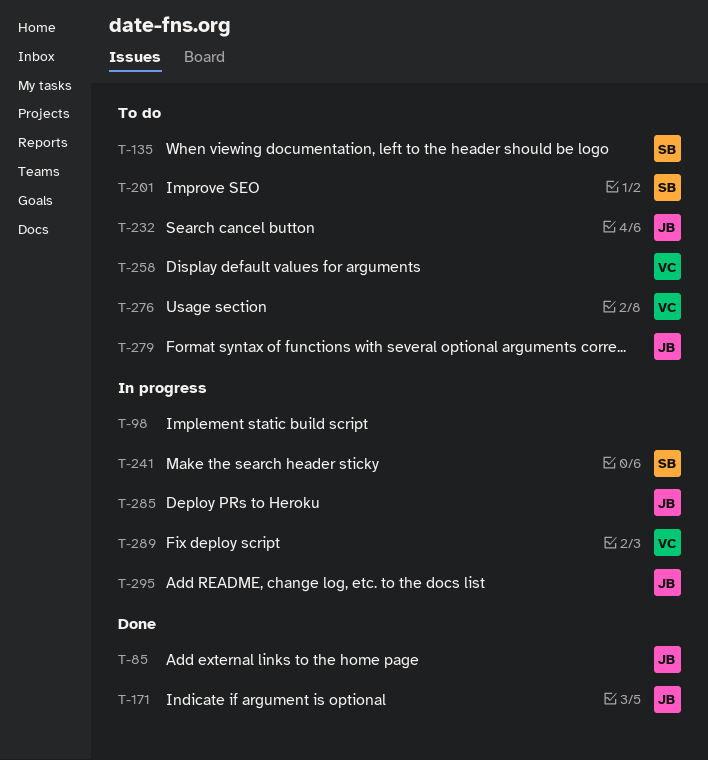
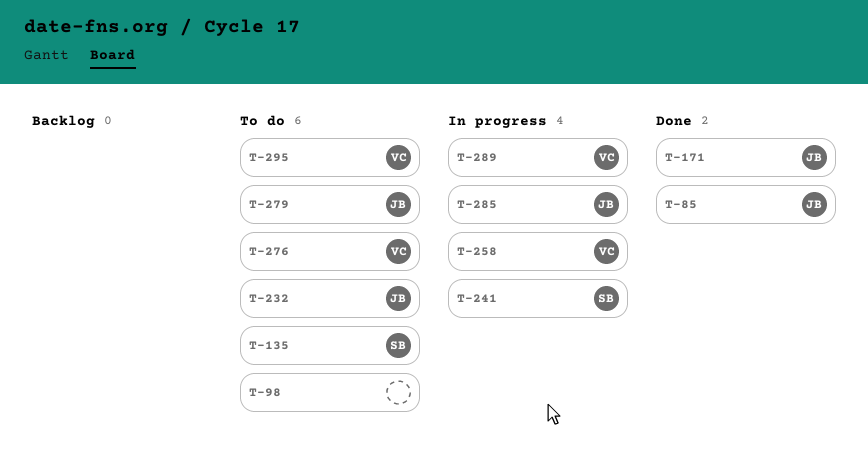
T-98, status: In progress -> To do
T-201: present -> none
T-258, status: To do -> In progress
T-295, status: In progress -> To do
T-295, owner: JB -> VC

